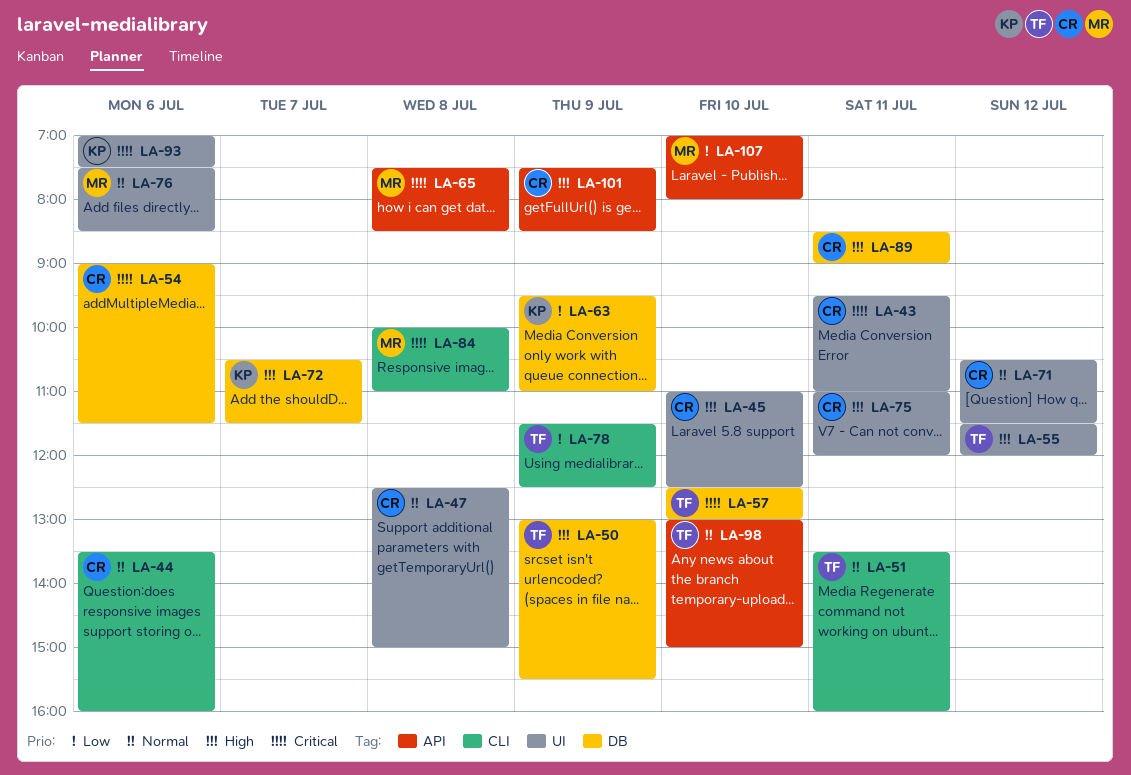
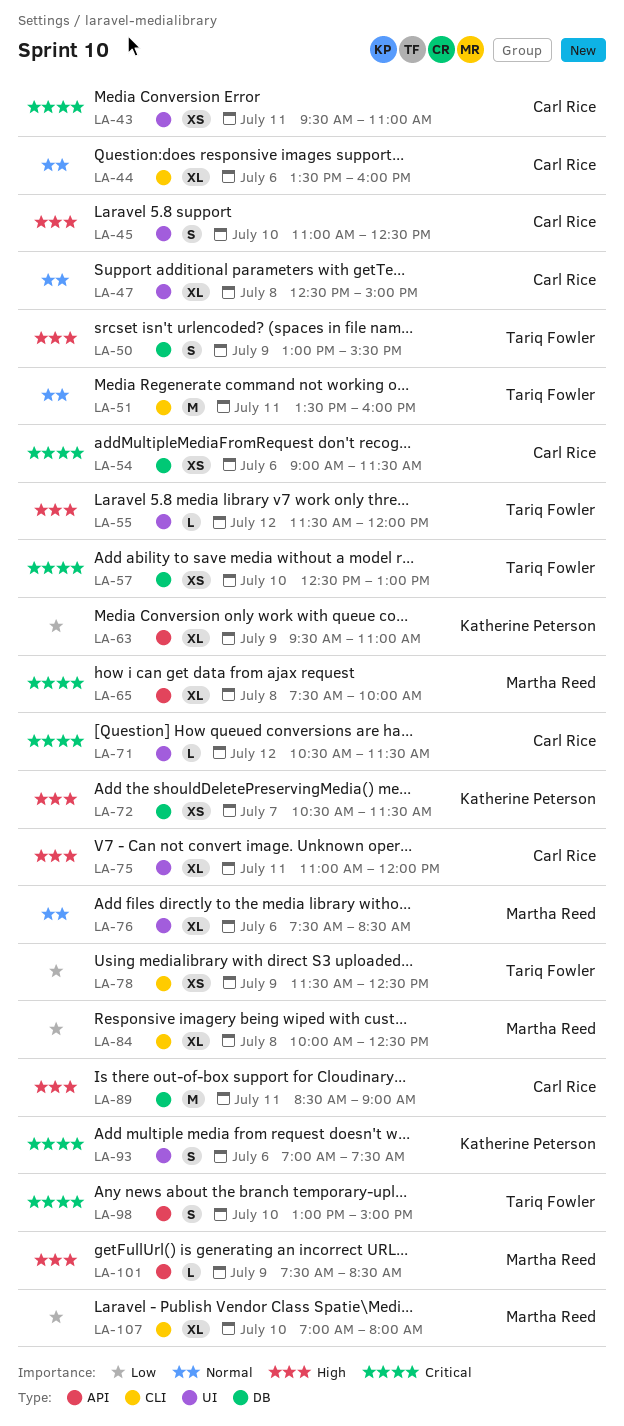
LA-63, label: DB -> API
LA-65, ends: 08:30 -> 10:00
LA-71, priority: Normal -> Critical
LA-84, priority: Critical -> Low
LA-84, ends: 11:00 -> 12:30
LA-98, priority: Normal -> Critical
LA-101, owner: Carl Rice -> Martha Reed
LA-107, label: API -> CLI

